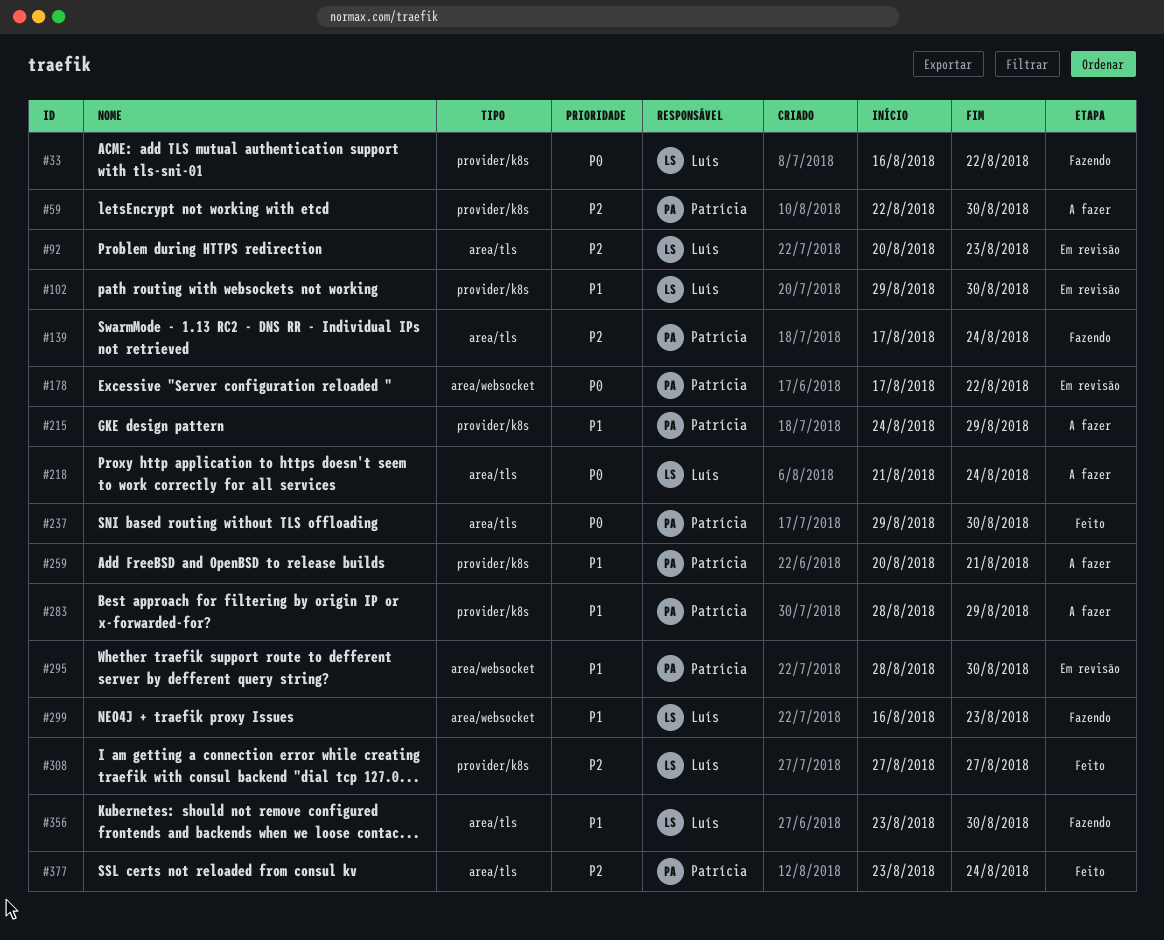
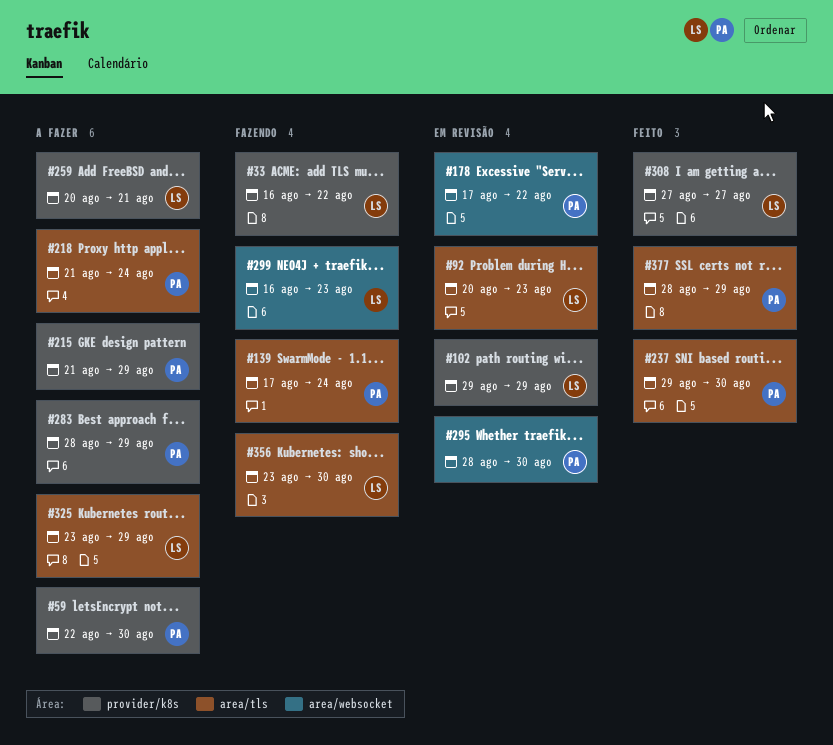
#102, due: Aug 30 -> Aug 29
#215, start: Aug 24 -> Aug 21
#218, owner: Luís -> Patrícia
#259, owner: Patrícia -> Luís
#325: none -> present
#377, start: Aug 23 -> Aug 28
#377, due: Aug 24 -> Aug 29

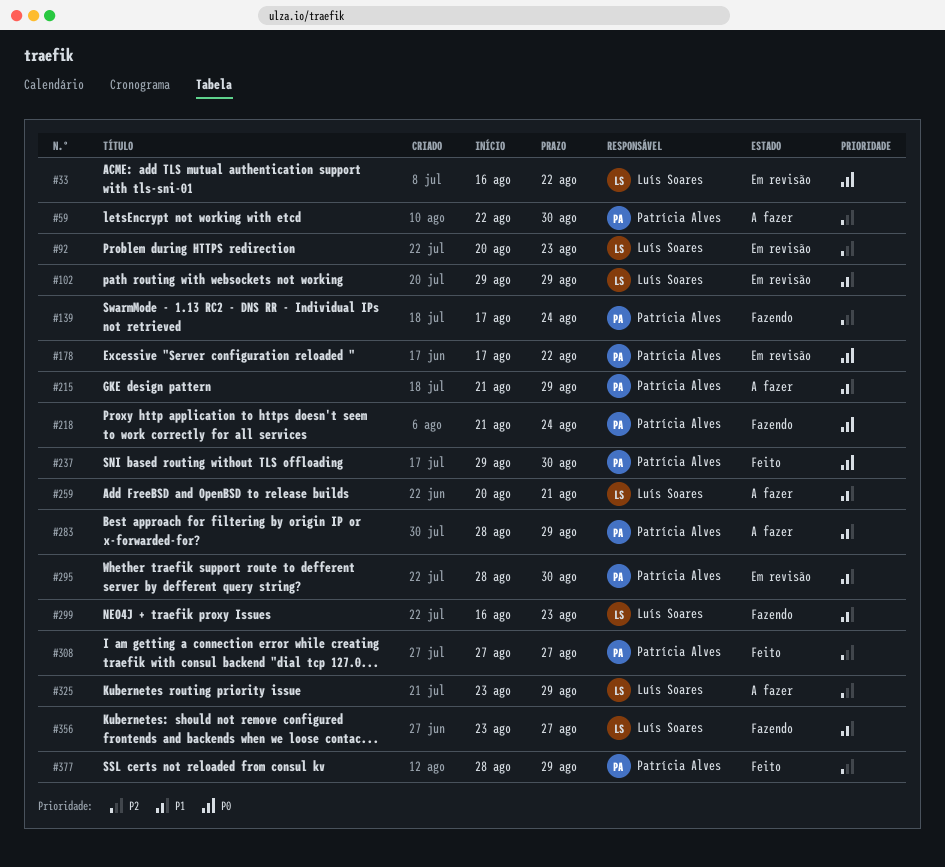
#33, status: Fazendo -> Em revisão
#218, status: A fazer -> Fazendo
#308, owner: Luís Soares -> Patrícia Alves
#356, due: Aug 30 -> Aug 27

